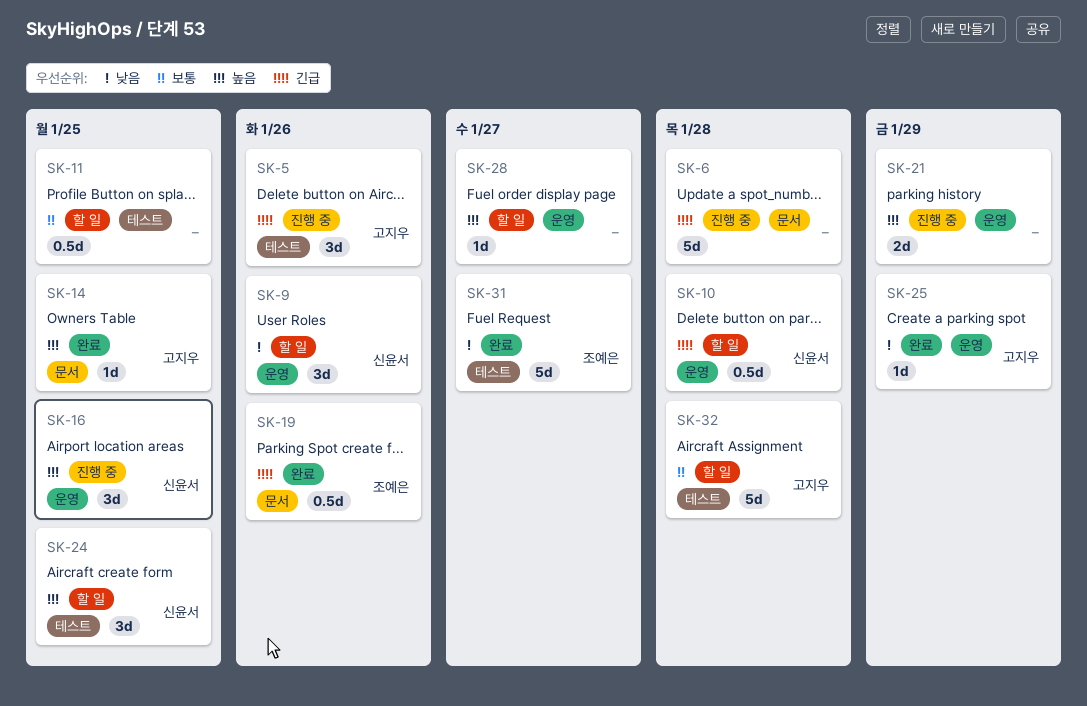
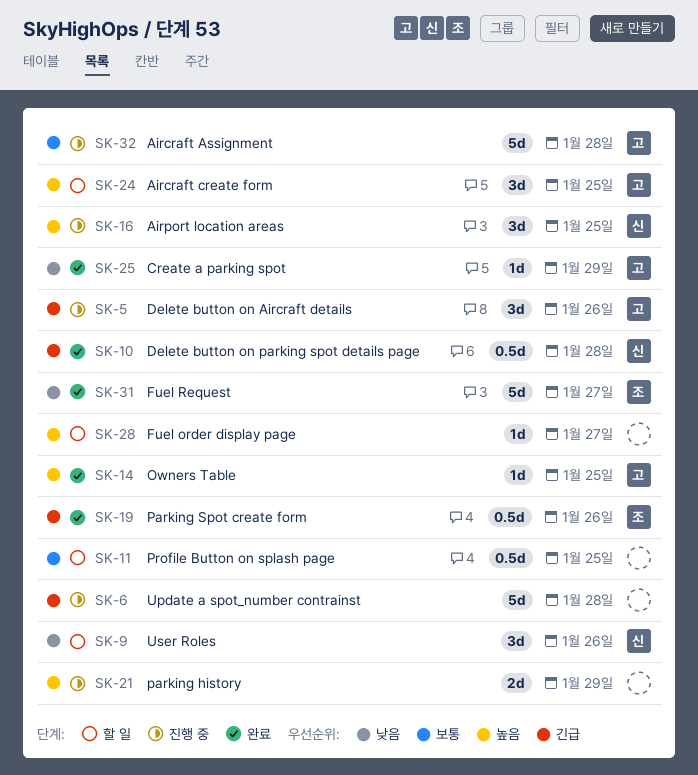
SK-10, status: 할 일 -> 완료
SK-24, owner: 신윤서 -> 고지우
SK-32, status: 할 일 -> 진행 중

